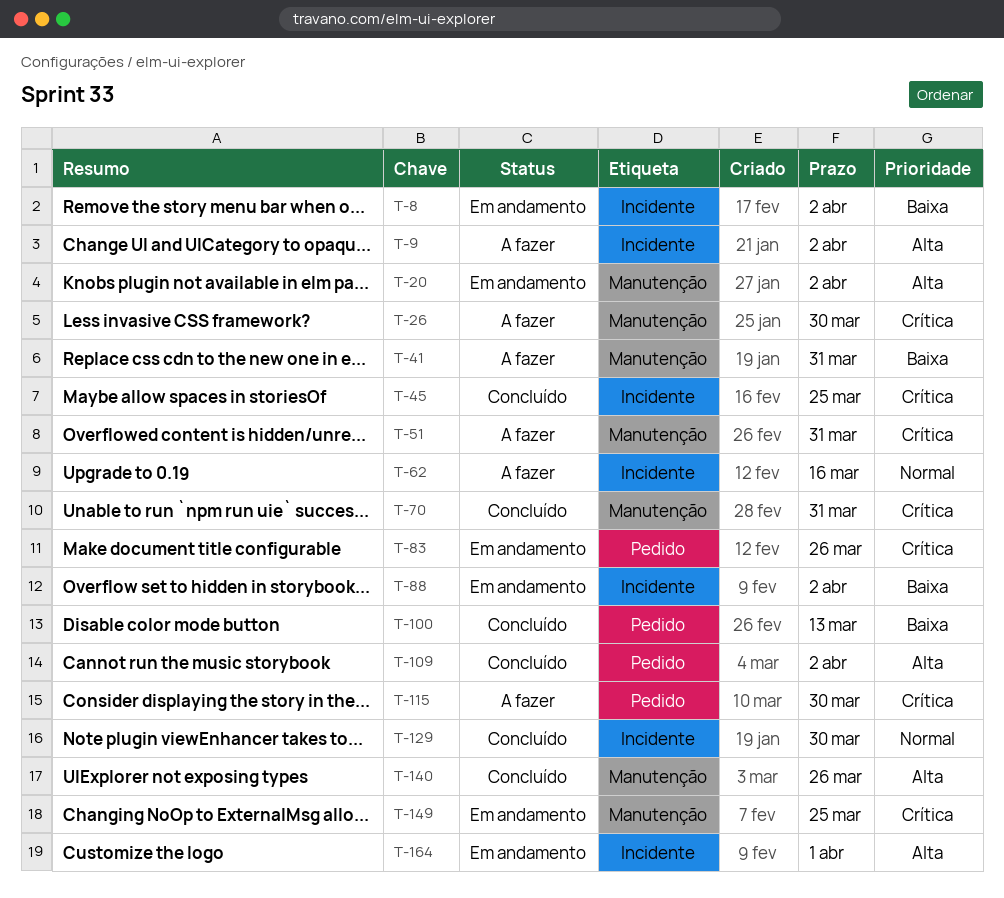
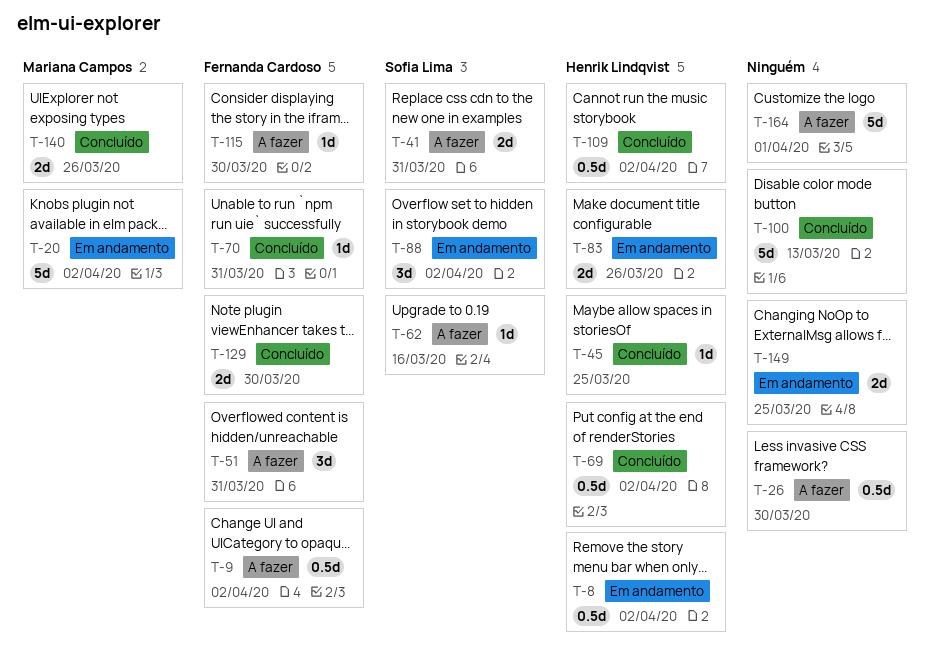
T-69: none -> present
T-164, status: Em andamento -> A fazer

